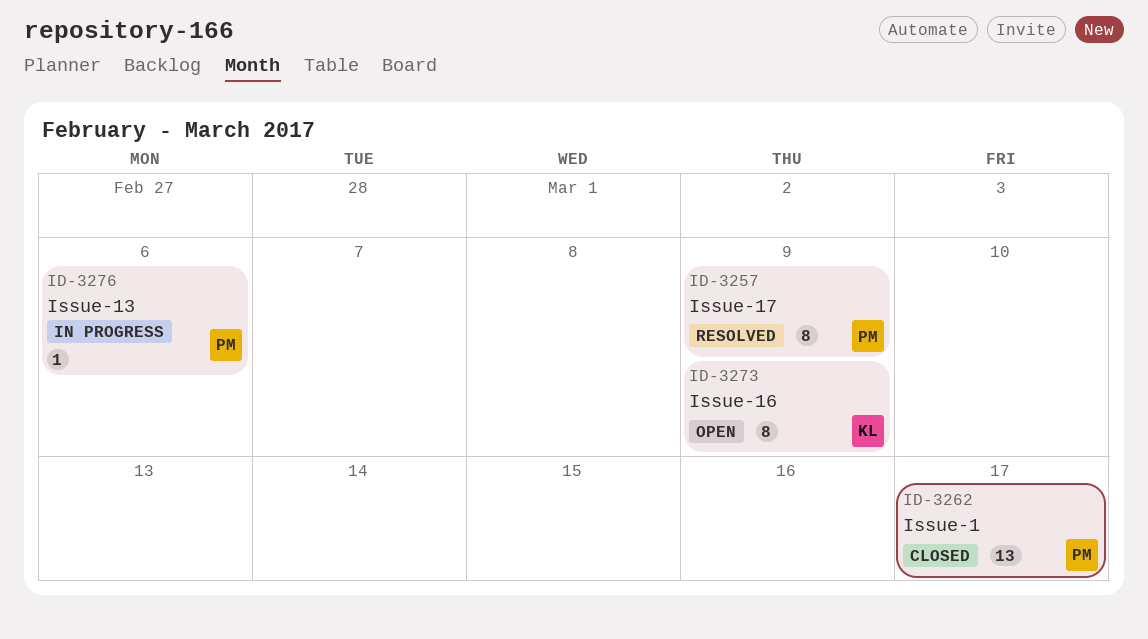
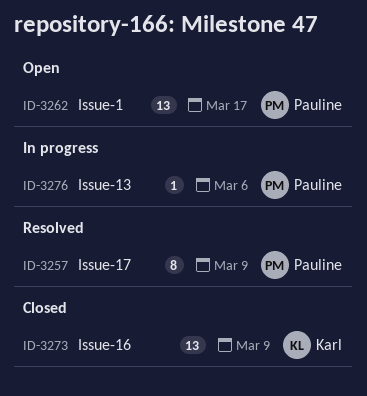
ID-3262, status: Closed -> Open
ID-3273, status: Open -> Closed
ID-3273, estimate: 8 -> 13

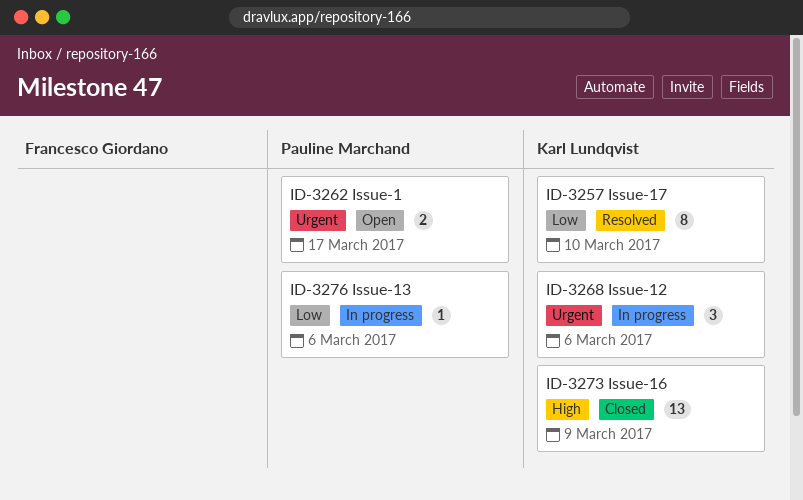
ID-3257, owner: Pauline Marchand -> Karl Lundqvist
ID-3257, due: Mar 9 -> Mar 10
ID-3262, estimate: 13 -> 2
ID-3268: none -> present

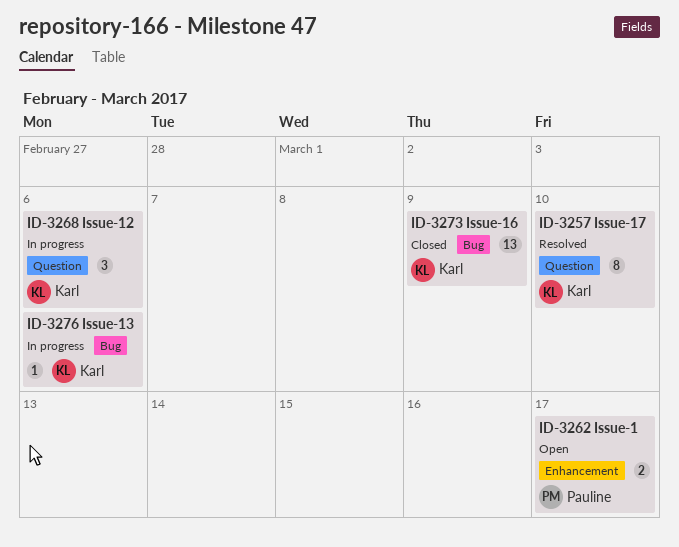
ID-3276, owner: Pauline Marchand -> Karl Lundqvist

